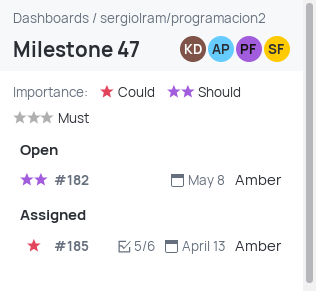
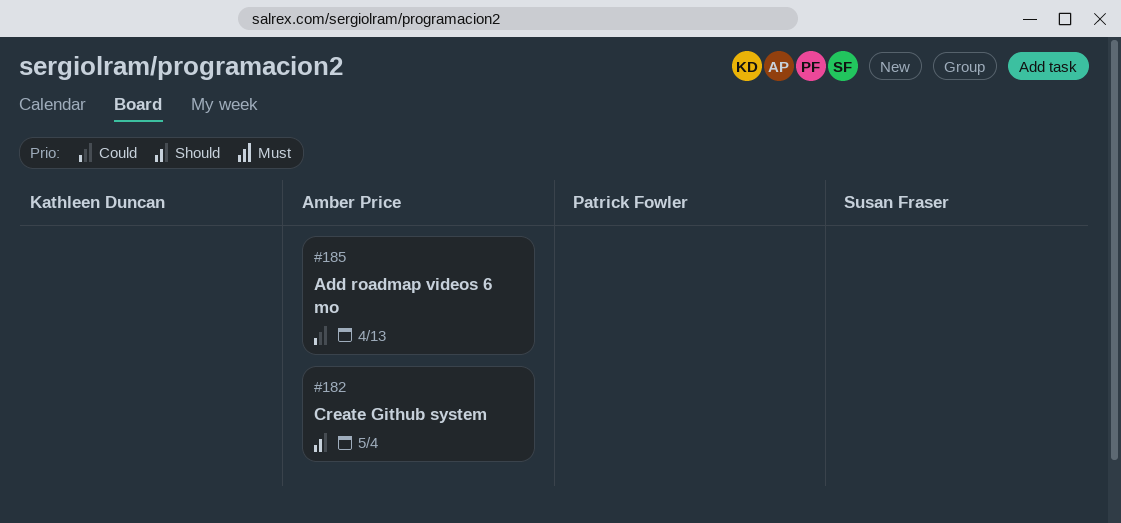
#182, due: May 8 -> May 4

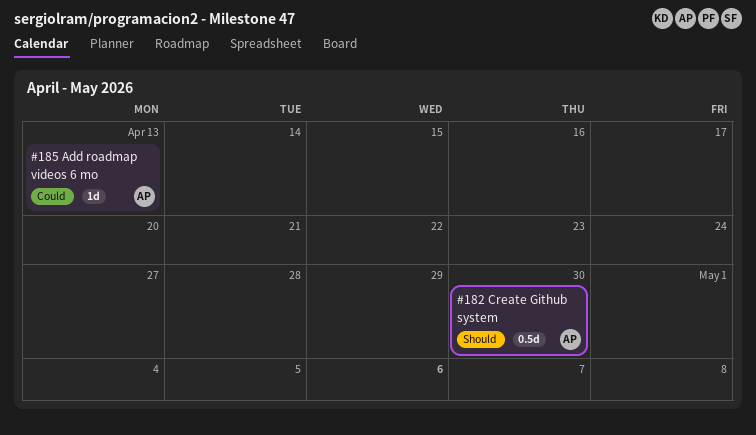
#182, due: May 4 -> Apr 30

